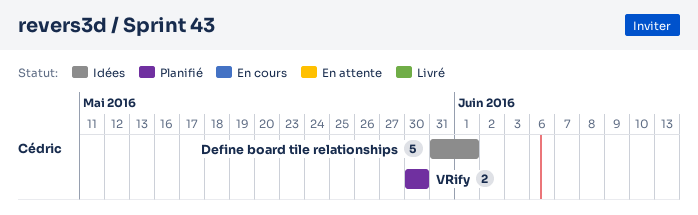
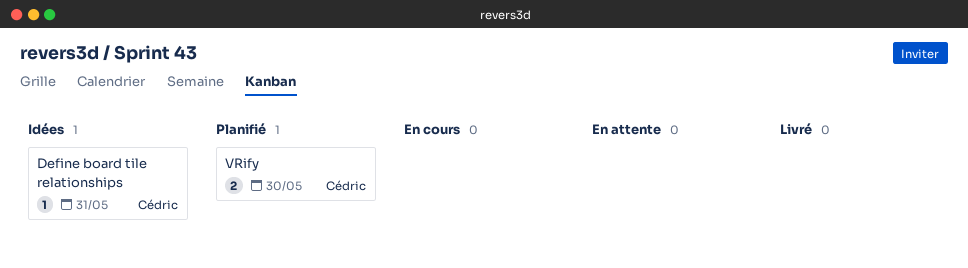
Define board tile relationships, estimate: 5 -> 1
Define board tile relationships, due: Jun 1 -> May 31

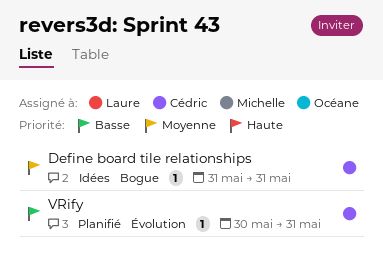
VRify, estimate: 2 -> 1
VRify, due: May 30 -> May 31

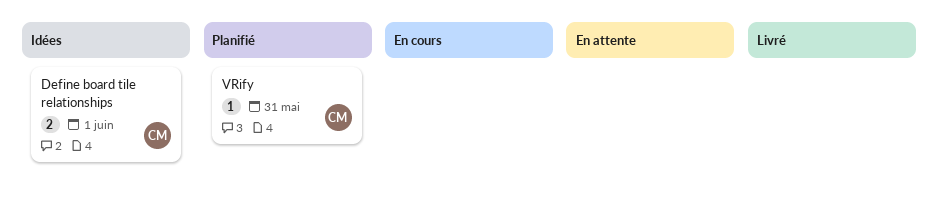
Define board tile relationships, estimate: 1 -> 2
Define board tile relationships, due: May 31 -> Jun 1

